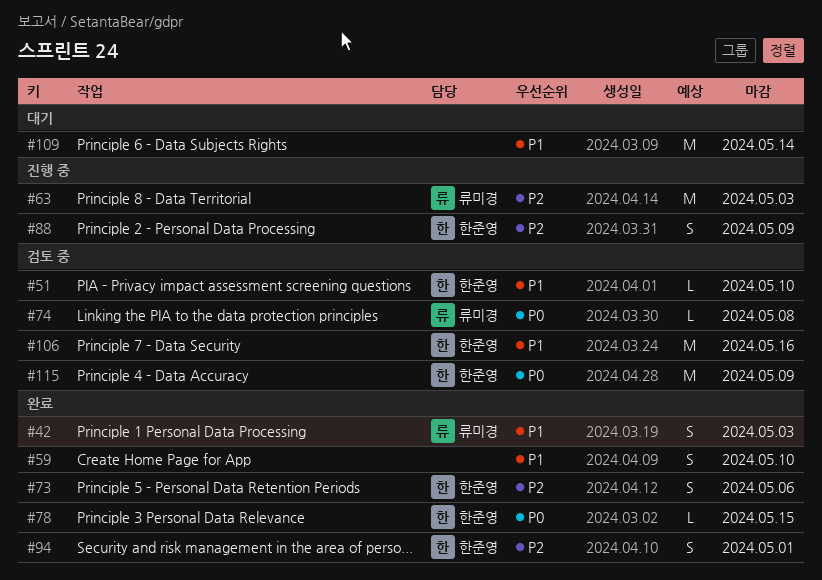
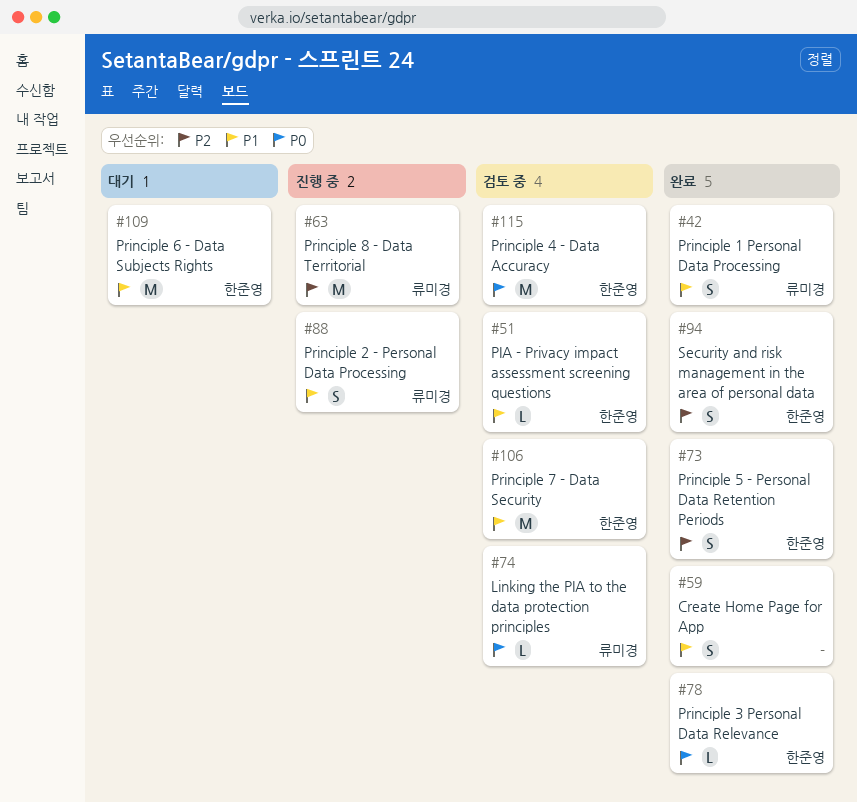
#88, owner: 한준영 -> 류미경
#88, priority: P2 -> P1
#109, owner: none -> 한준영

